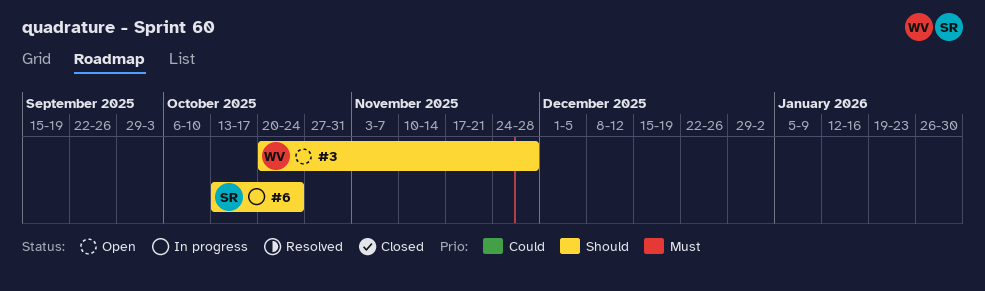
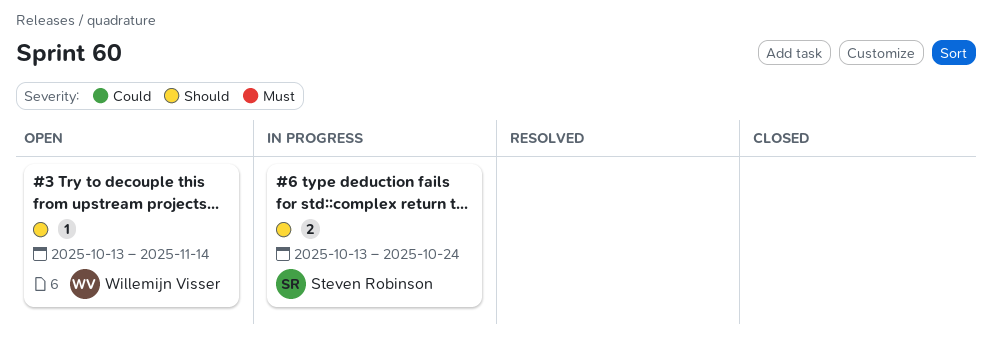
#3, start: Oct 20 -> Oct 13
#3, due: Nov 28 -> Nov 14

